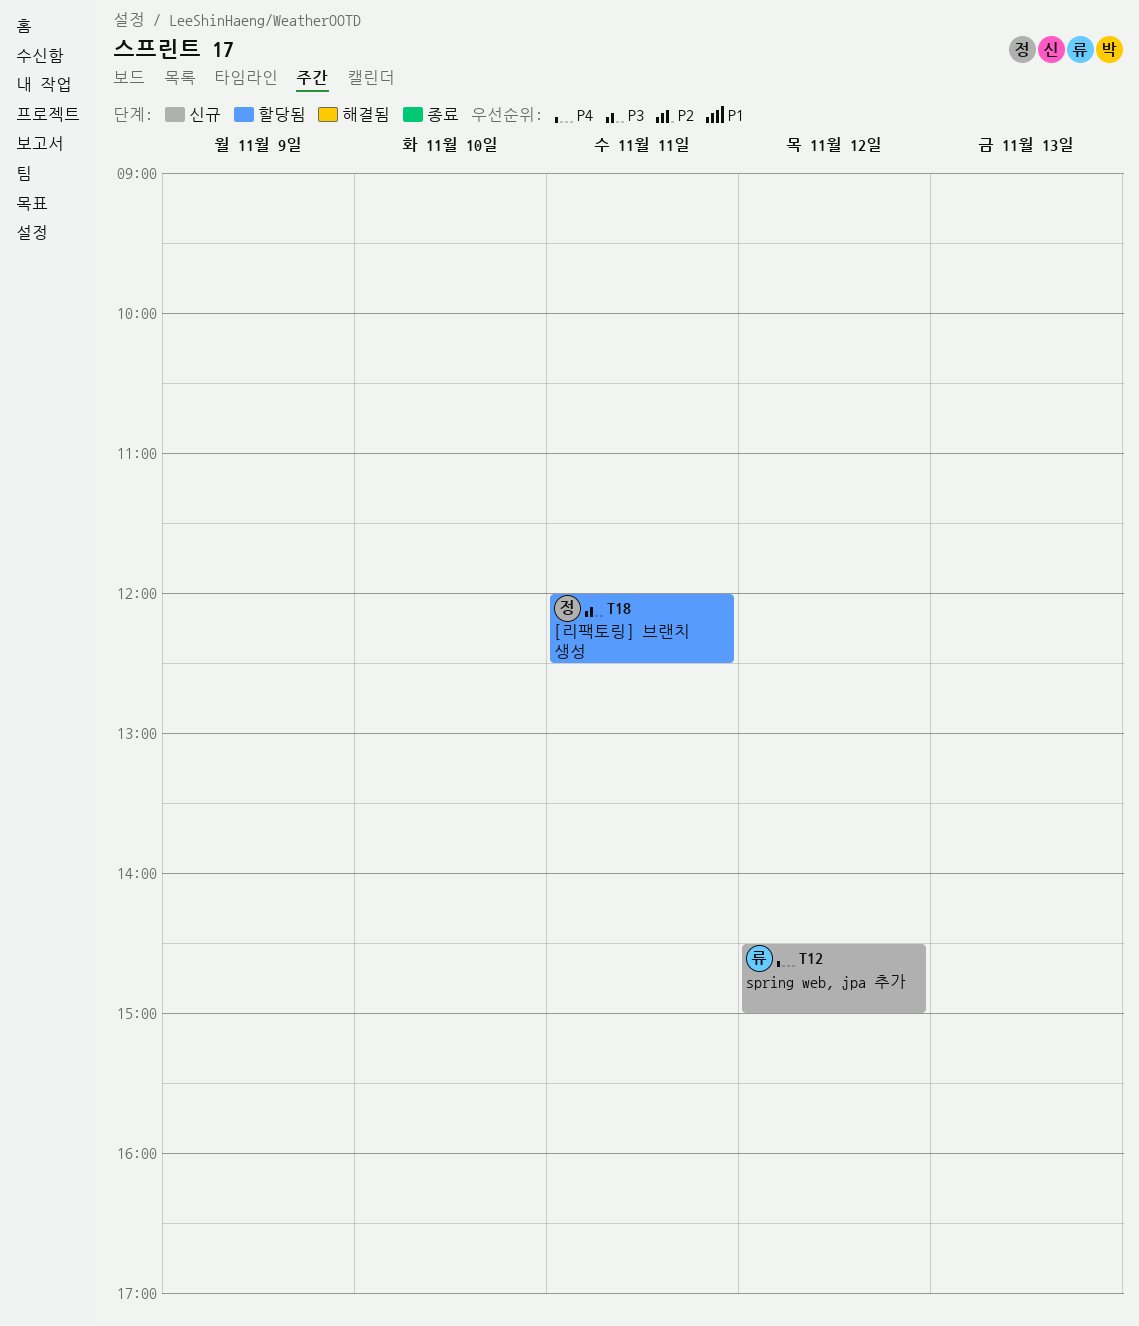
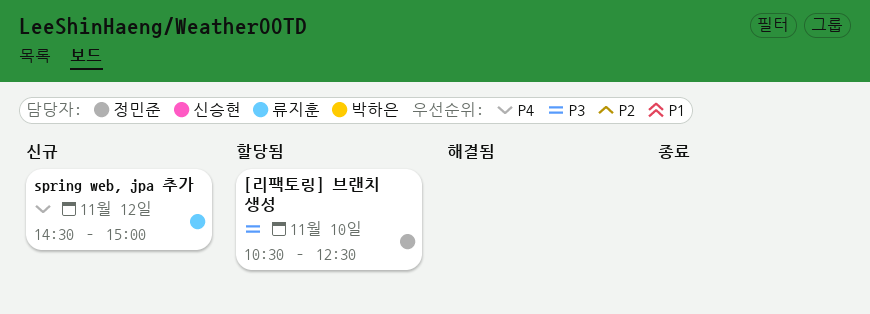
[리팩토링] 브랜치 생성, day: Nov 11 -> Nov 10
[리팩토링] 브랜치 생성, begins: 12:00 -> 10:30

